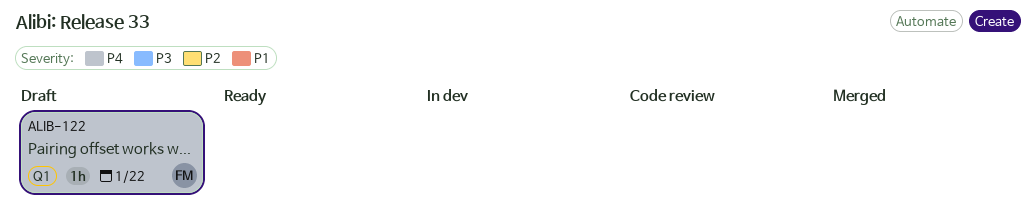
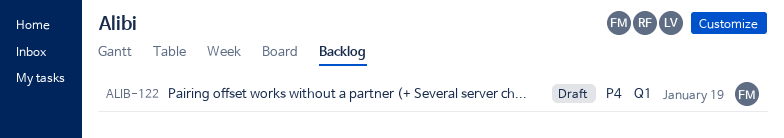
ALIB-122, due: Jan 22 -> Jan 19

